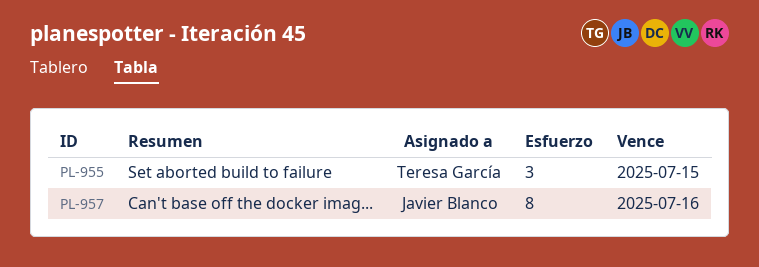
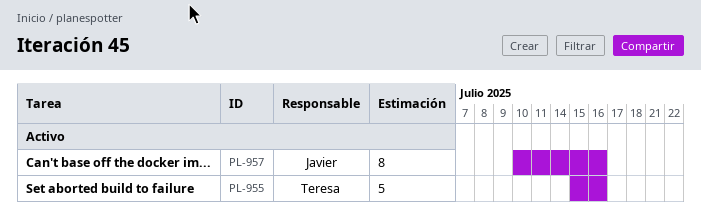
PL-955, estimate: 3 -> 5
PL-955, due: Jul 15 -> Jul 16

